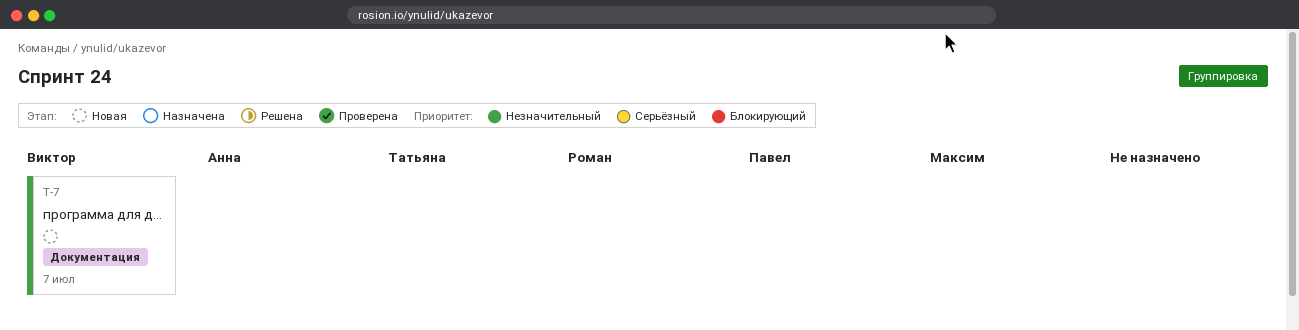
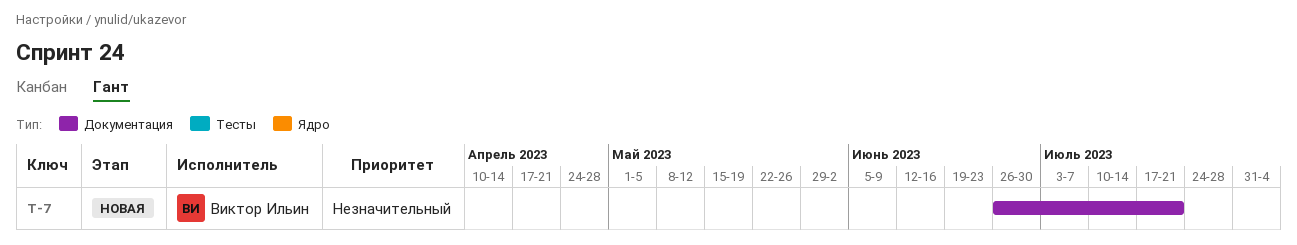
T-7, due: Jul 7 -> Jul 21

